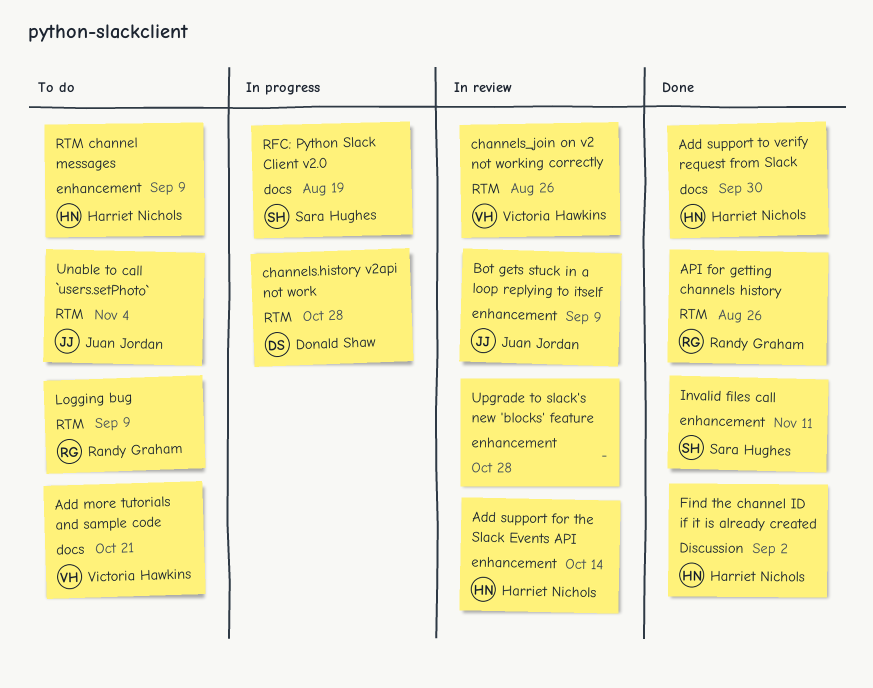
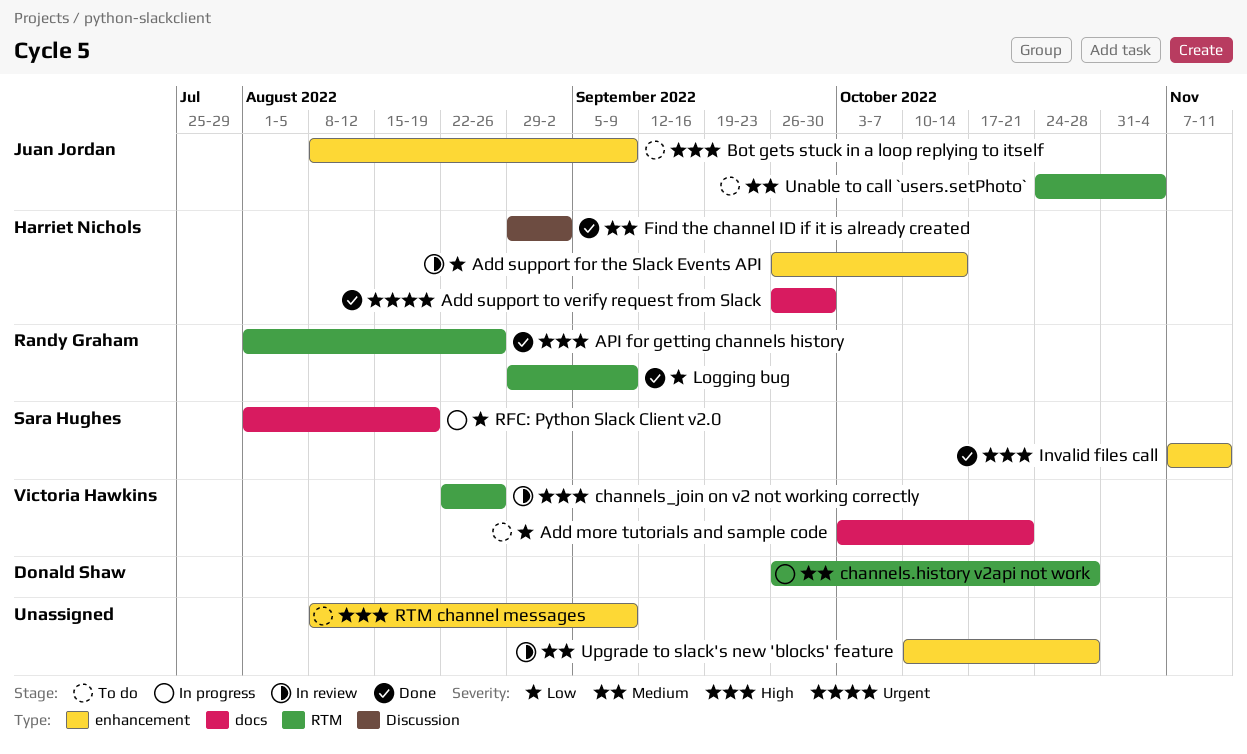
Bot gets stuck in a loop replying to itself, status: In review -> To do
Logging bug, status: To do -> Done
RTM channel messages, owner: Harriet Nichols -> none

